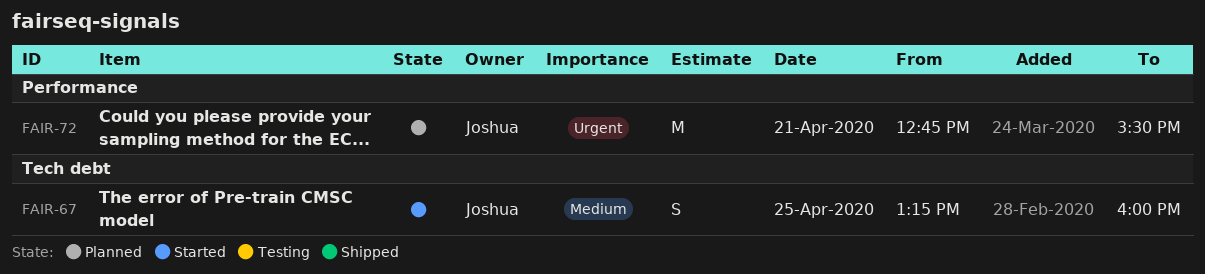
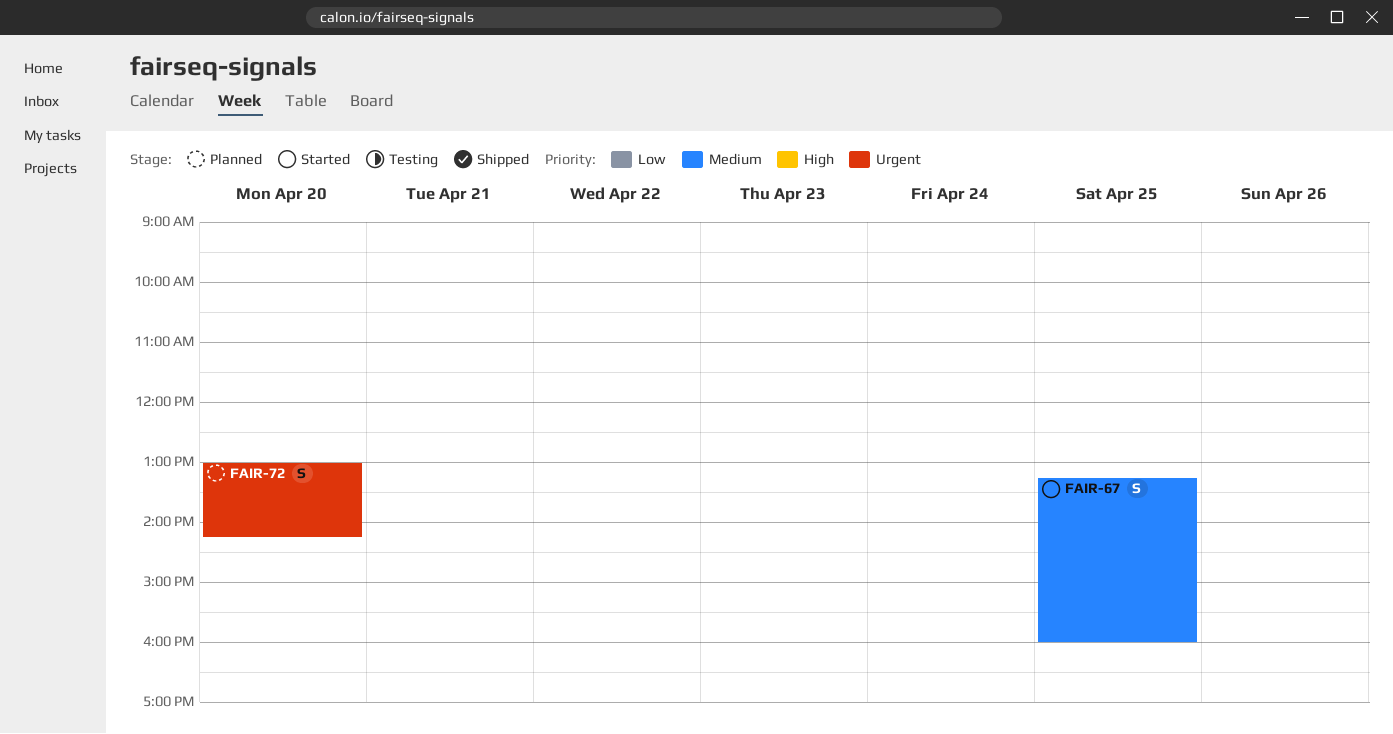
FAIR-72, estimate: M -> S
FAIR-72, day: Apr 21 -> Apr 20
FAIR-72, begins: 12:45 -> 13:00
FAIR-72, ends: 15:30 -> 14:15

